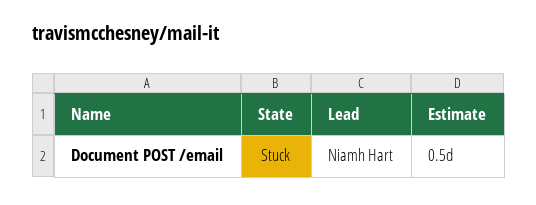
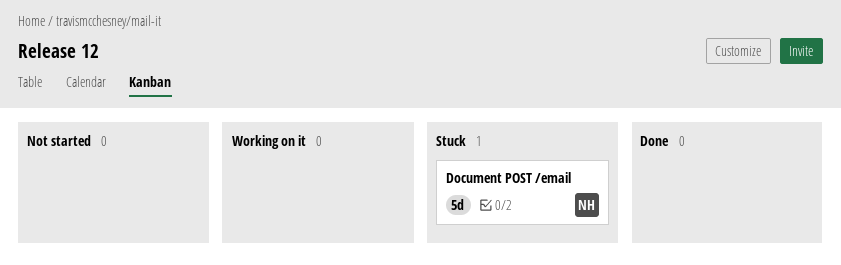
Document POST /email, estimate: 0.5d -> 5d

